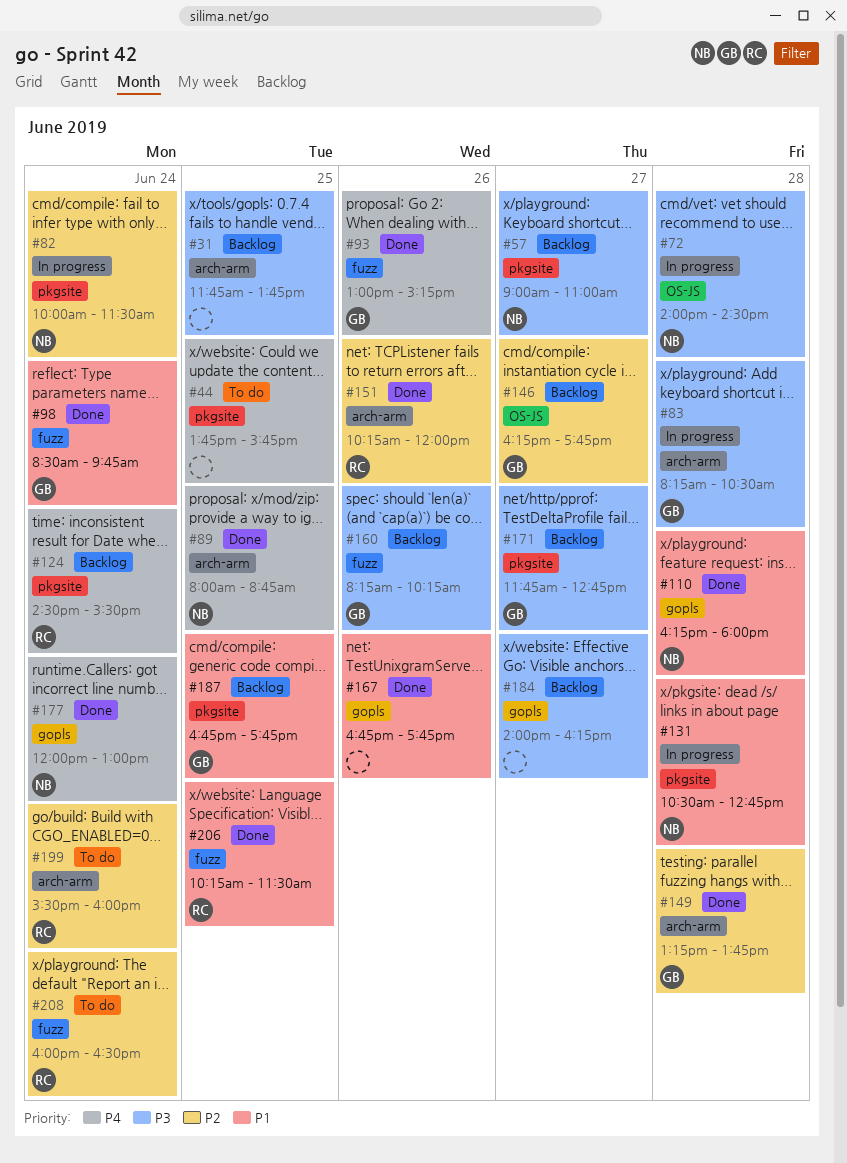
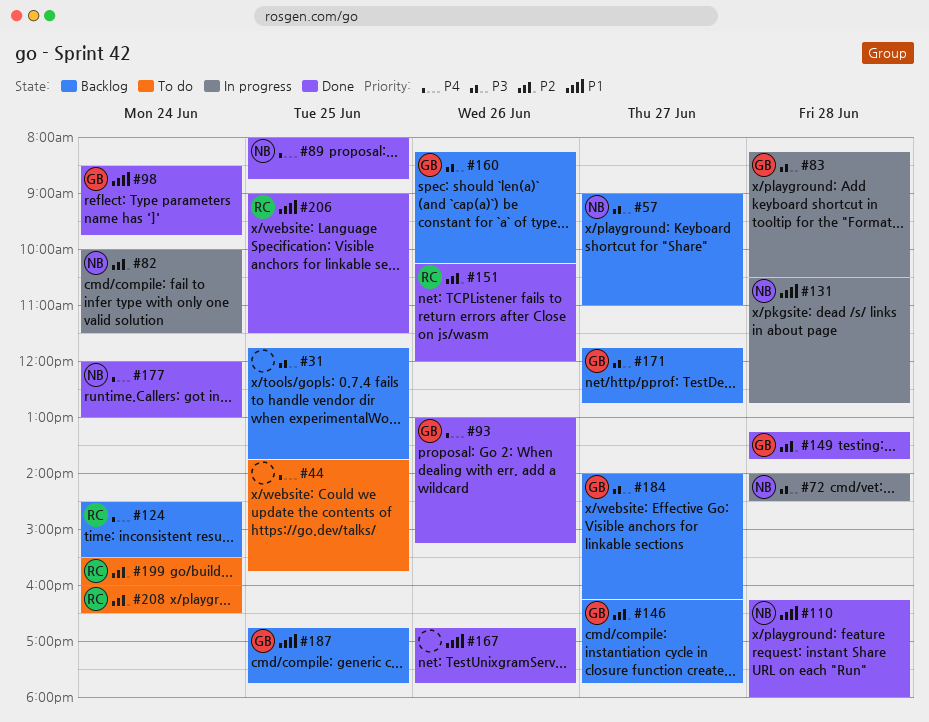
#184, owner: none -> GB
#206, begins: 10:15 -> 09:00

